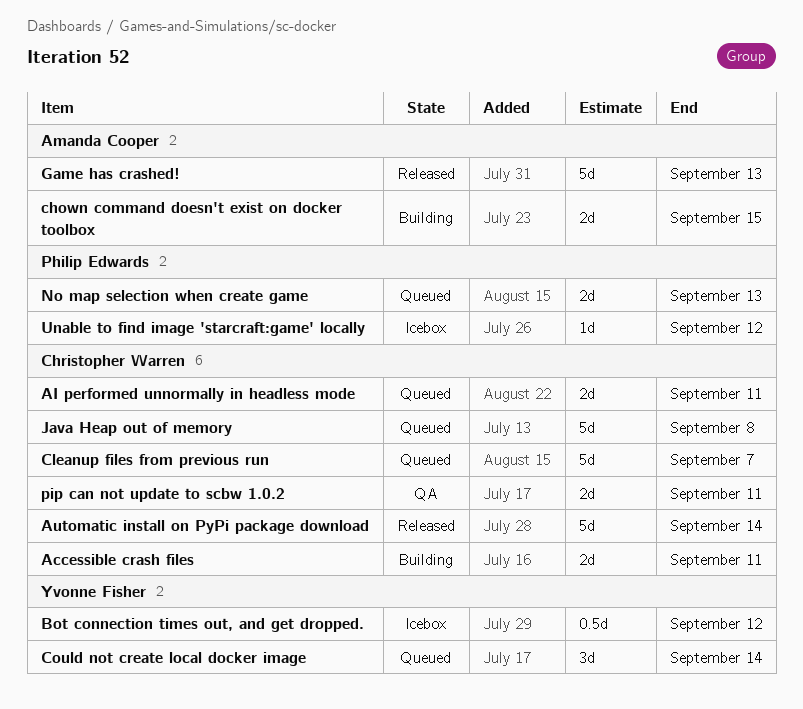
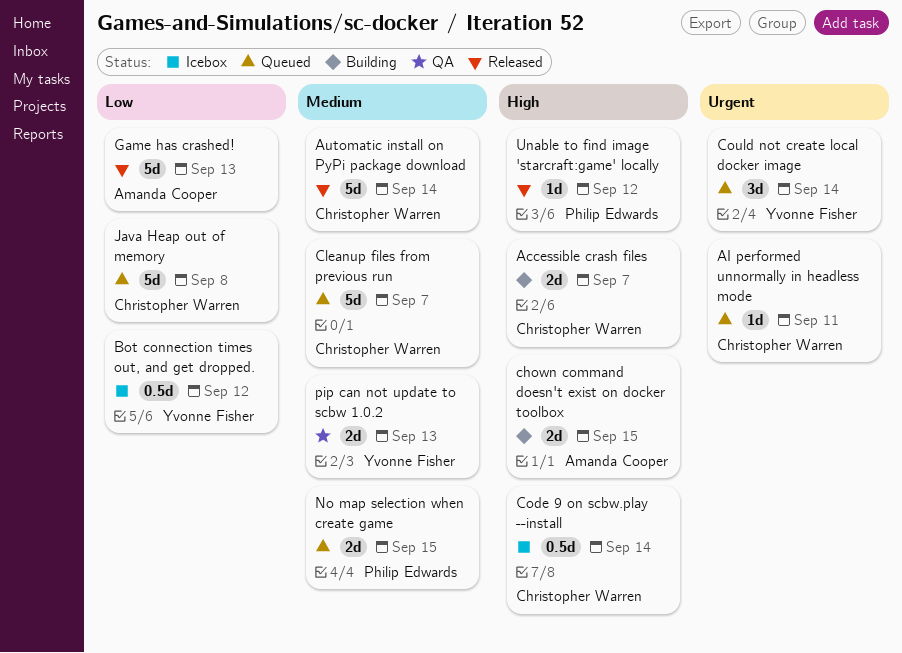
Accessible crash files, due: Sep 11 -> Sep 7
AI performed unnormally in headless mode, estimate: 2d -> 1d
Code 9 on scbw.play --install: none -> present
No map selection when create game, due: Sep 13 -> Sep 15
pip can not update to scbw 1.0.2, owner: Christopher Warren -> Yvonne Fisher
pip can not update to scbw 1.0.2, due: Sep 11 -> Sep 13
Unable to find image 'starcraft:game' locally, status: Icebox -> Released

